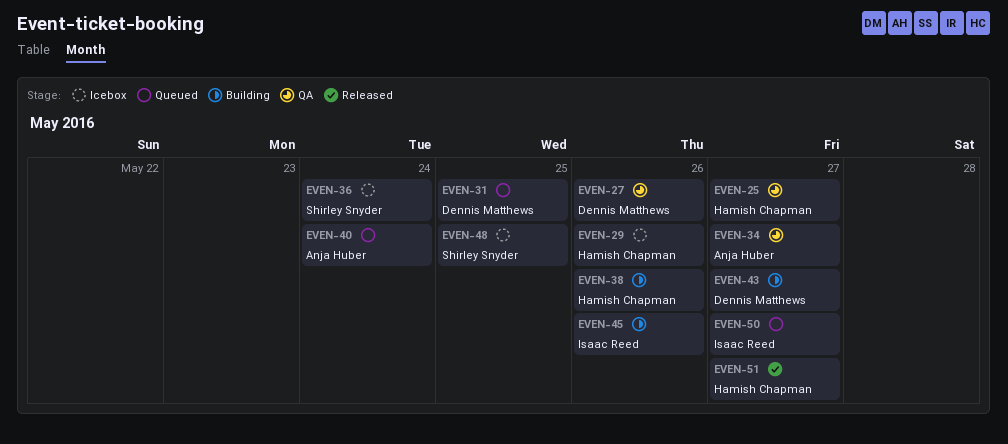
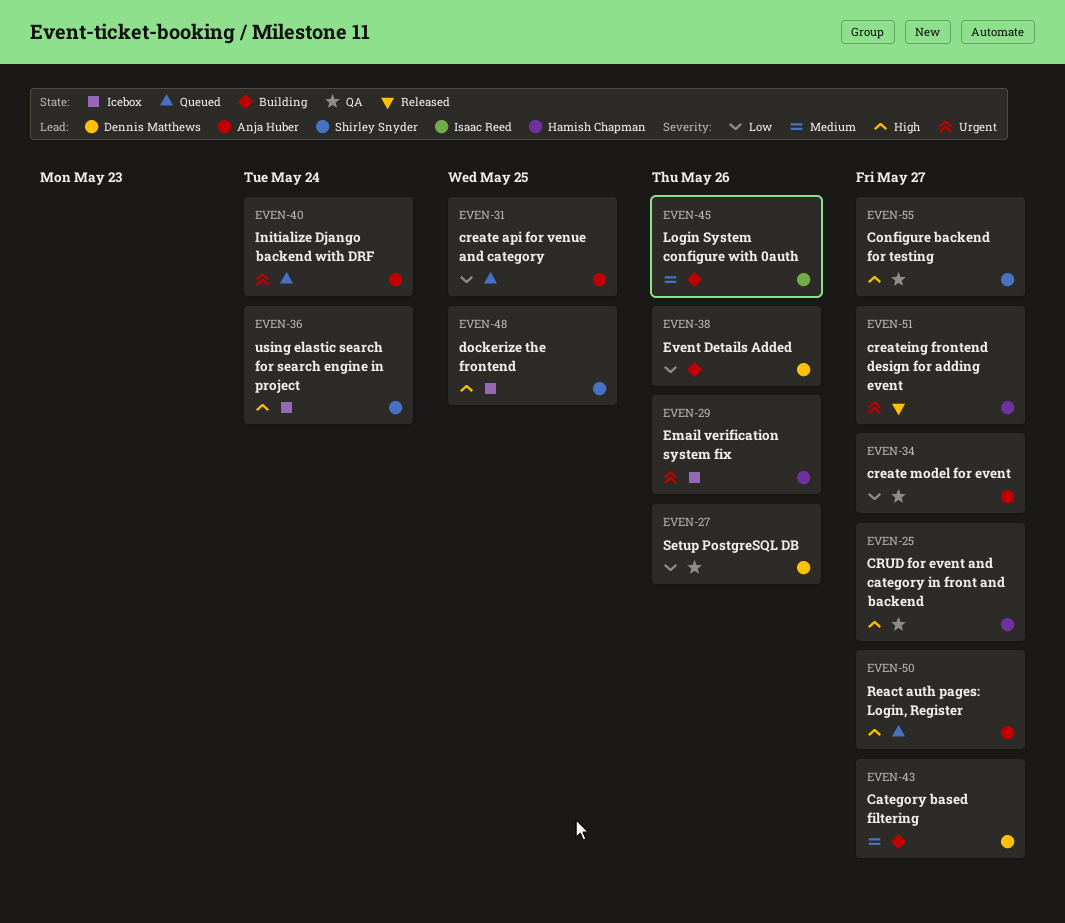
EVEN-31, owner: Dennis Matthews -> Anja Huber
EVEN-38, owner: Hamish Chapman -> Dennis Matthews
EVEN-50, owner: Isaac Reed -> Anja Huber
EVEN-55: none -> present

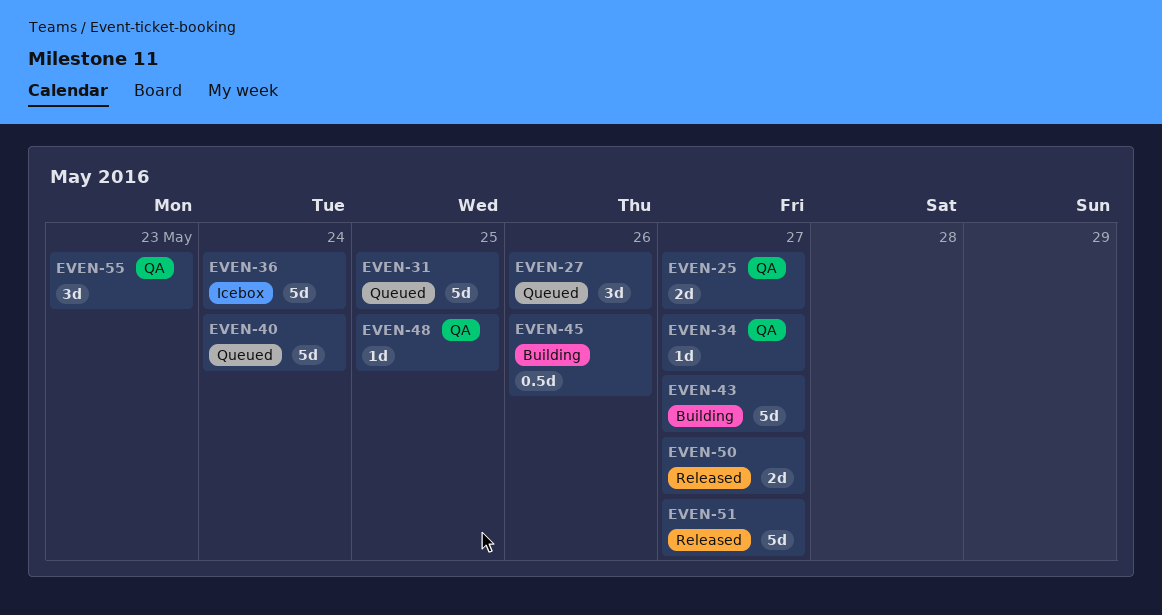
EVEN-27, status: QA -> Queued
EVEN-29: present -> none
EVEN-38: present -> none
EVEN-48, status: Icebox -> QA
EVEN-50, status: Queued -> Released
EVEN-55, due: May 27 -> May 23

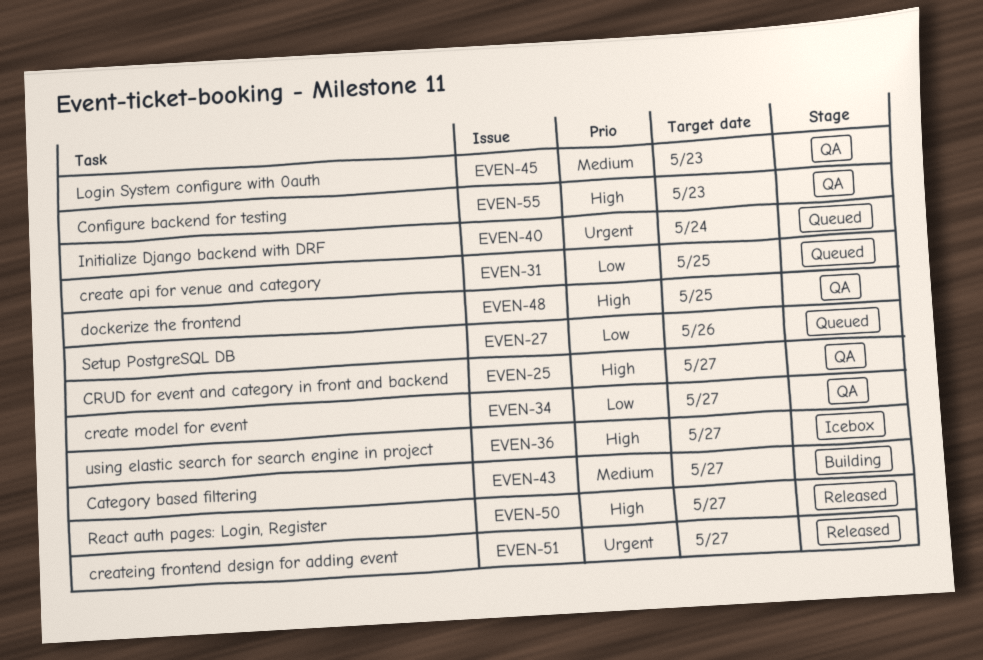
EVEN-36, due: May 24 -> May 27
EVEN-45, status: Building -> QA
EVEN-45, due: May 26 -> May 23

